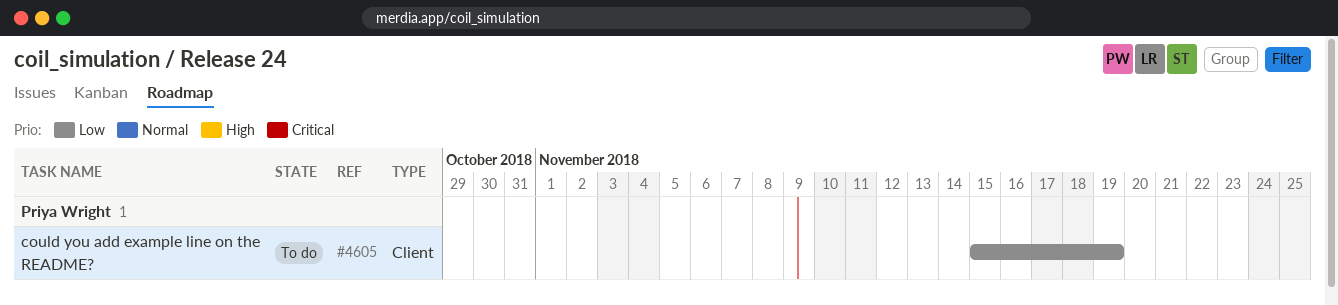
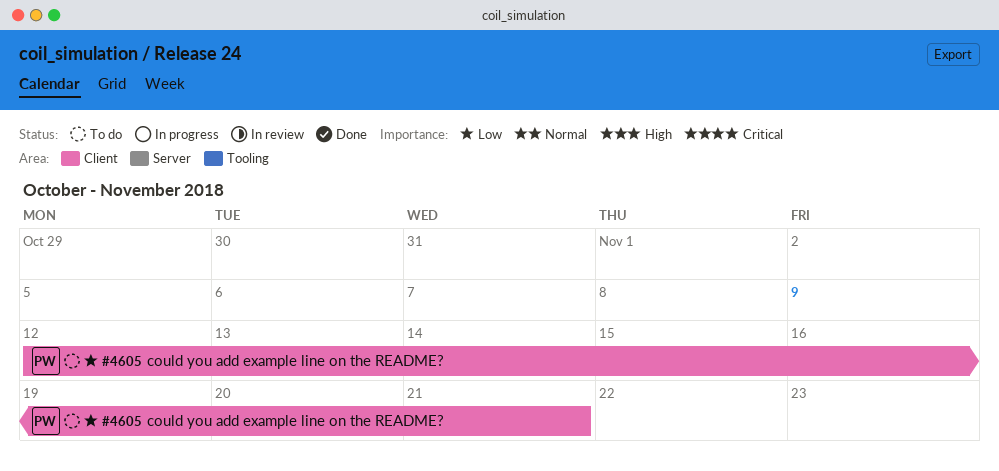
#4605, start: Nov 15 -> Nov 12
#4605, due: Nov 19 -> Nov 21

